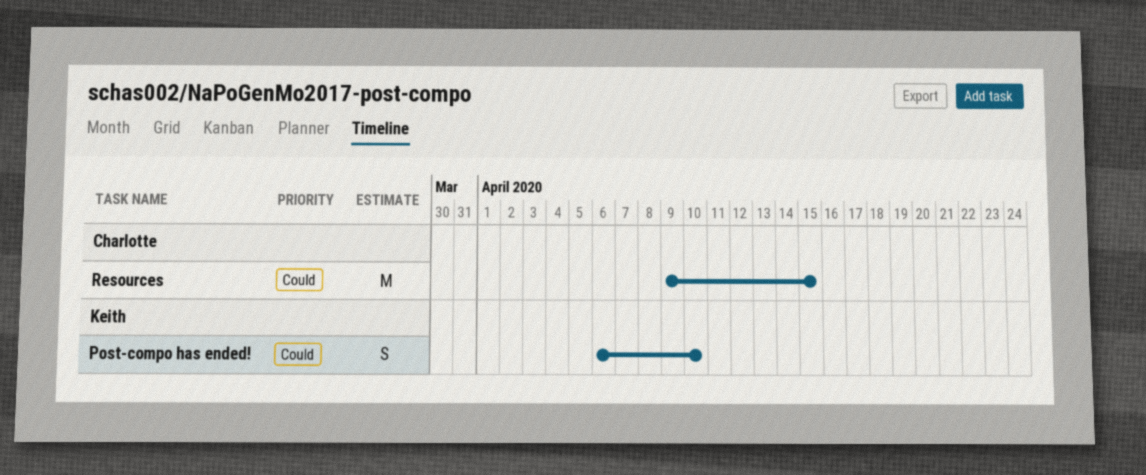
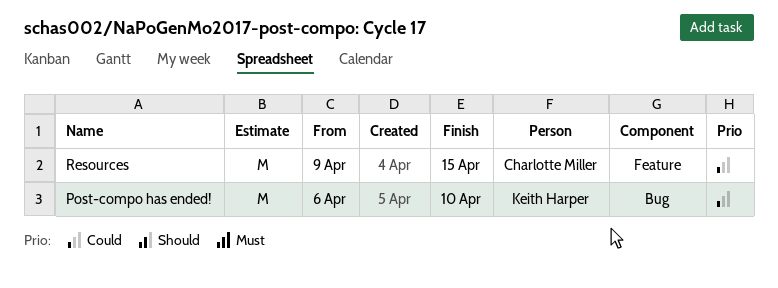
Post-compo has ended!, estimate: S -> M

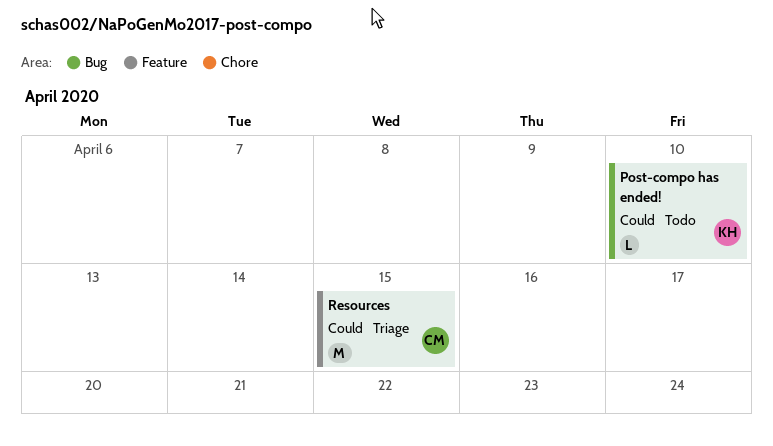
Post-compo has ended!, estimate: M -> L

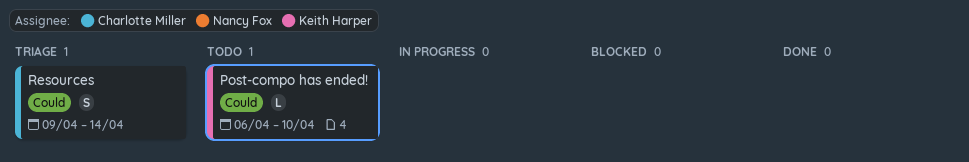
Resources, estimate: M -> S
Resources, due: Apr 15 -> Apr 14

